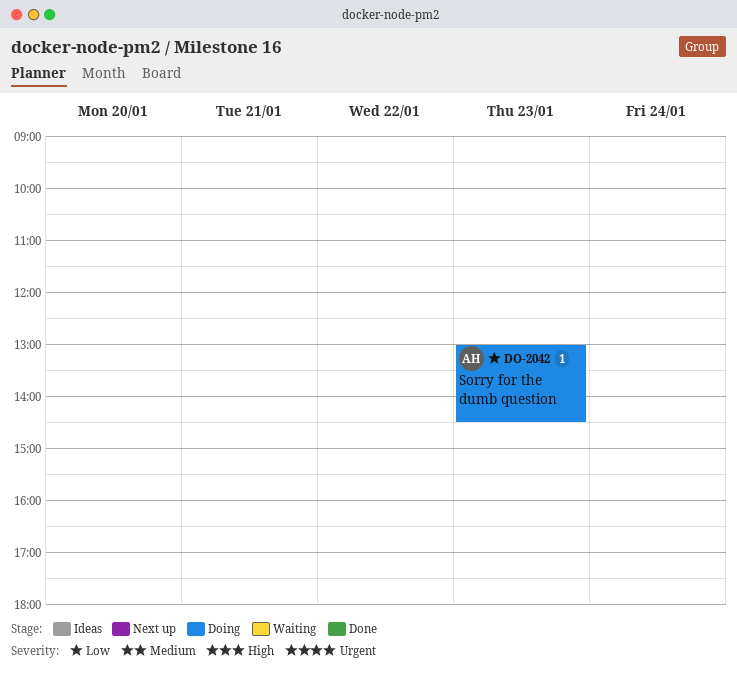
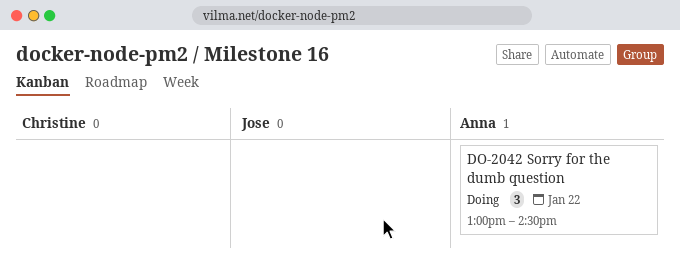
DO-2042, estimate: 1 -> 3
DO-2042, day: Jan 23 -> Jan 22

